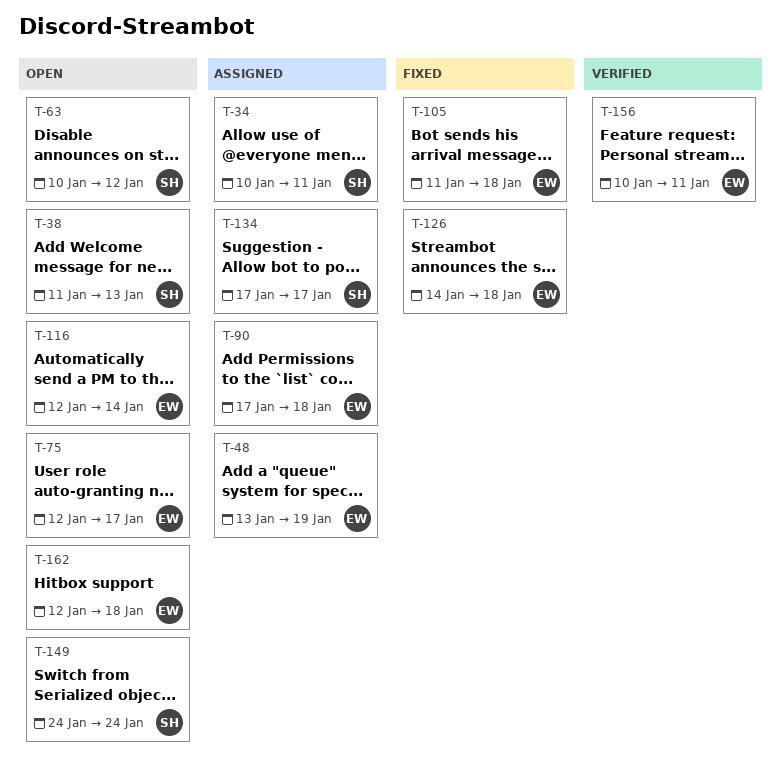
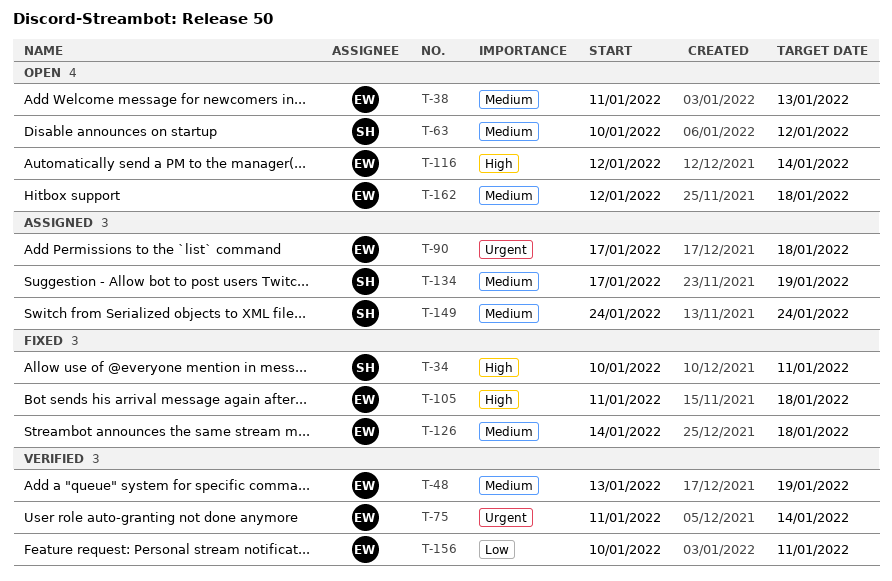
T-34, status: Assigned -> Fixed
T-38, owner: SH -> EW
T-48, status: Assigned -> Verified
T-75, status: Open -> Verified
T-75, start: Jan 12 -> Jan 11
T-75, due: Jan 17 -> Jan 14
T-134, due: Jan 17 -> Jan 19
T-149, status: Open -> Assigned

